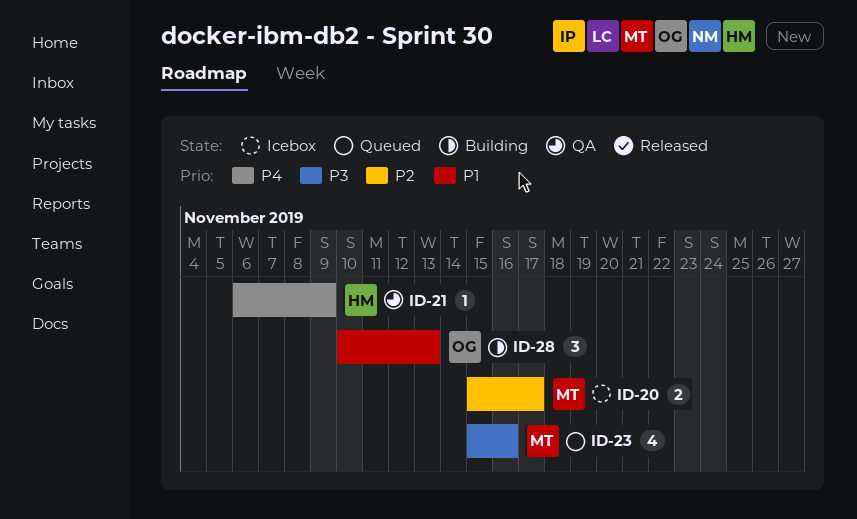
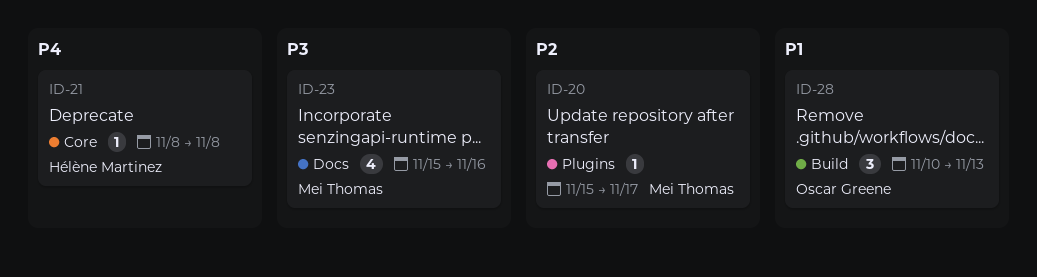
ID-20, estimate: 2 -> 1
ID-21, start: Nov 6 -> Nov 8
ID-21, due: Nov 9 -> Nov 8

